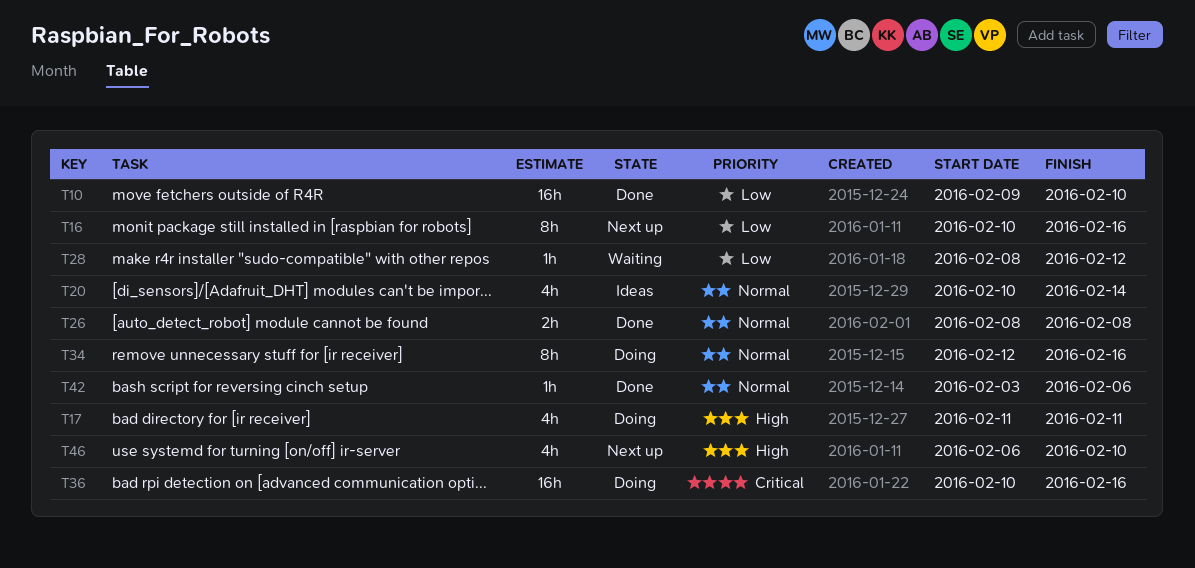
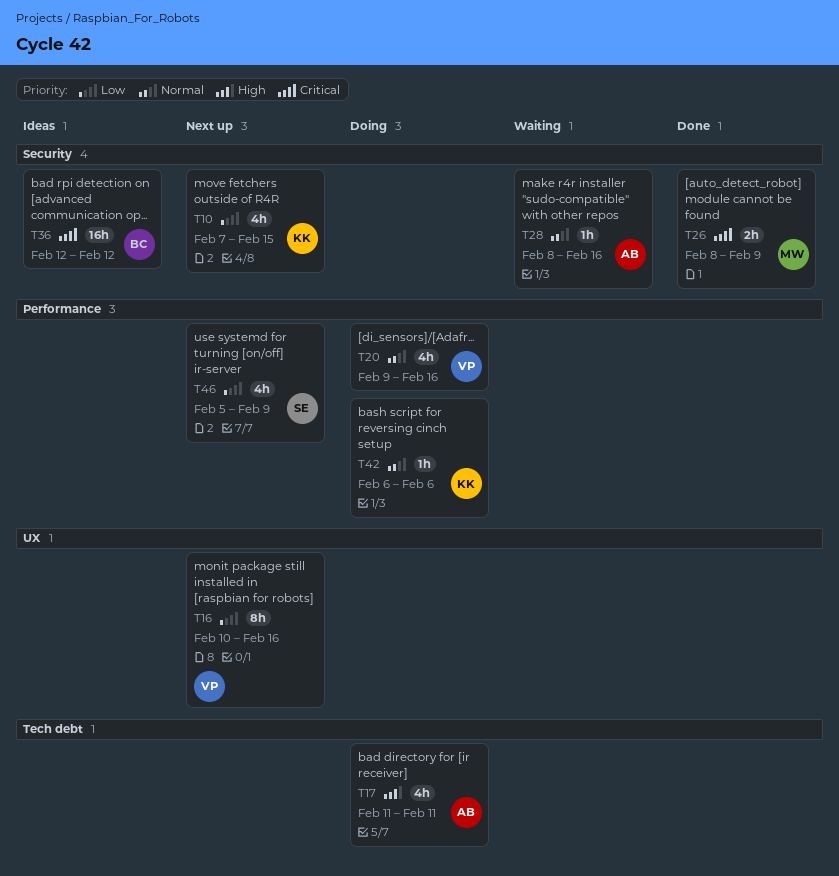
T10, status: Done -> Next up
T10, estimate: 16h -> 4h
T10, start: Feb 9 -> Feb 7
T10, due: Feb 10 -> Feb 15
T20, status: Ideas -> Doing
T20, start: Feb 10 -> Feb 9
T20, due: Feb 14 -> Feb 16
T26, priority: Normal -> Critical
T26, due: Feb 8 -> Feb 9
T28, priority: Low -> Normal
T28, due: Feb 12 -> Feb 16
T34: present -> none
T36, status: Doing -> Ideas
T36, start: Feb 10 -> Feb 12
T36, due: Feb 16 -> Feb 12
T42, status: Done -> Doing
T42, start: Feb 3 -> Feb 6
T46, priority: High -> Low
T46, start: Feb 6 -> Feb 5
T46, due: Feb 10 -> Feb 9

